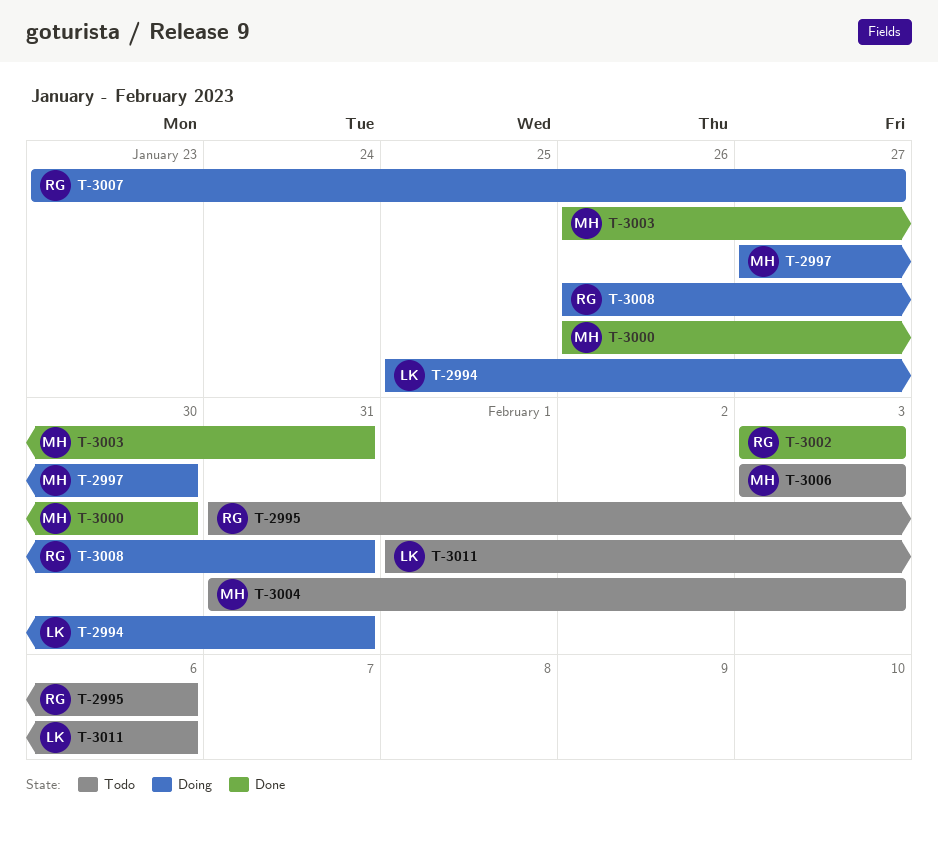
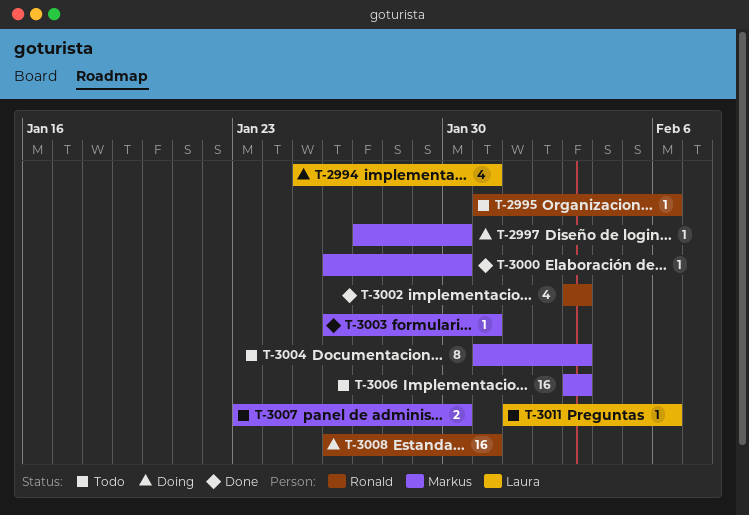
T-3007, status: Doing -> Todo
T-3007, owner: Ronald -> Markus
T-3007, due: Jan 27 -> Jan 30

